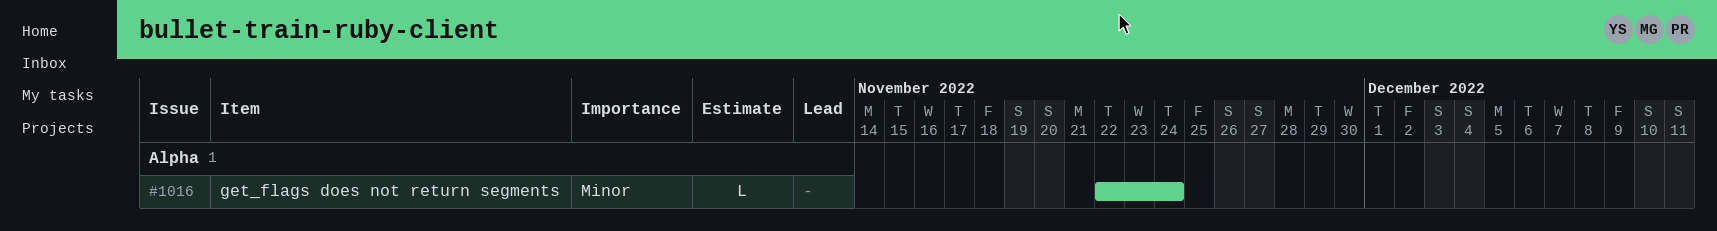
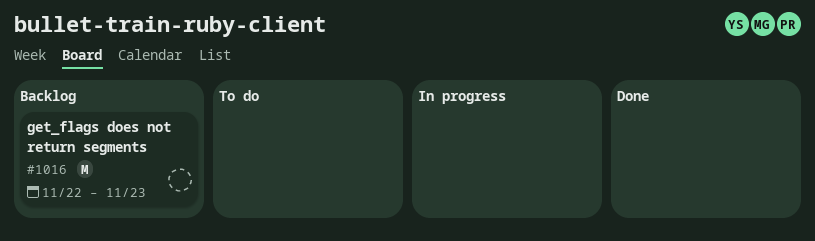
#1016, estimate: L -> M
#1016, due: Nov 24 -> Nov 23

